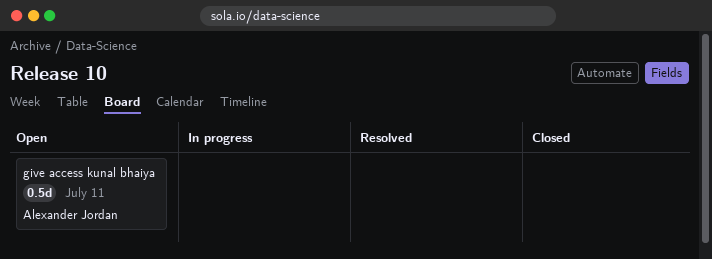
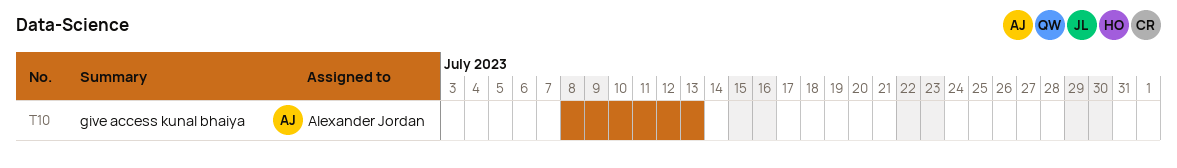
give access kunal bhaiya, due: Jul 11 -> Jul 13

